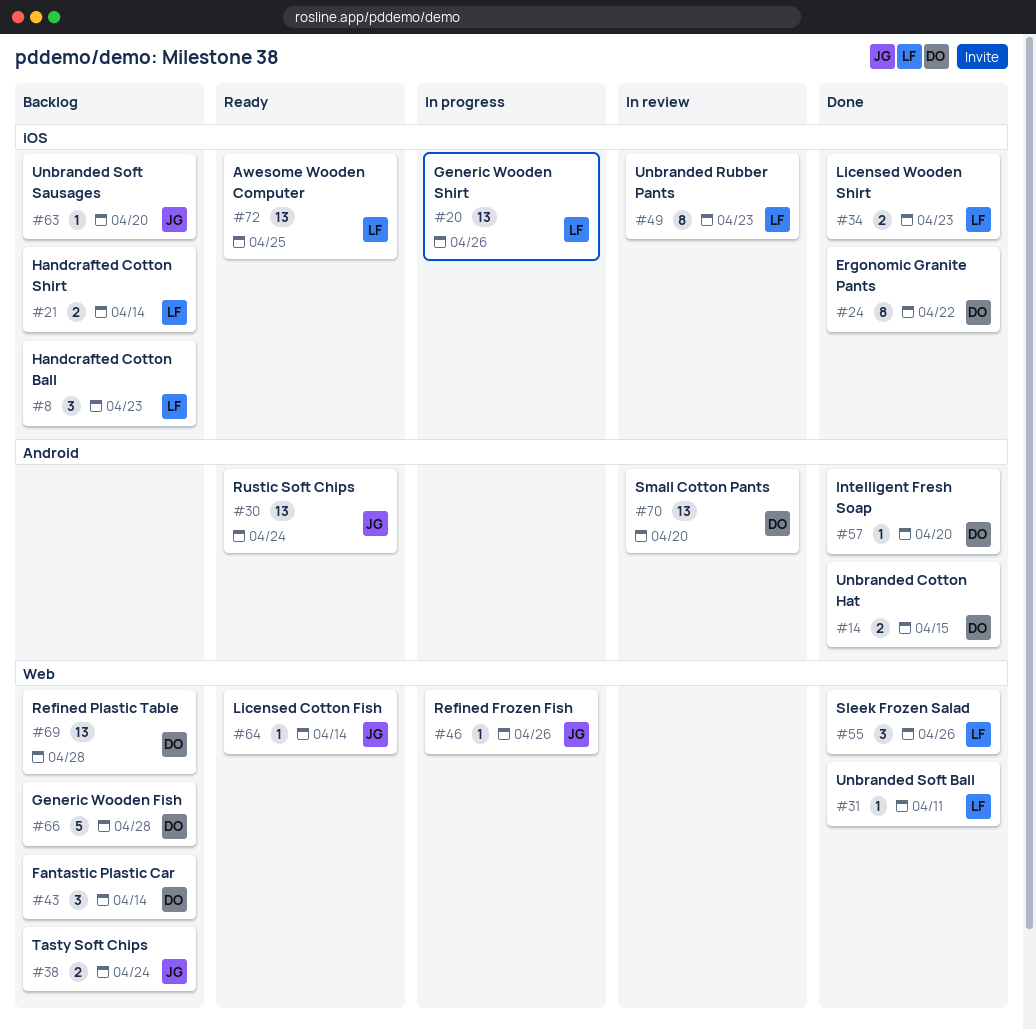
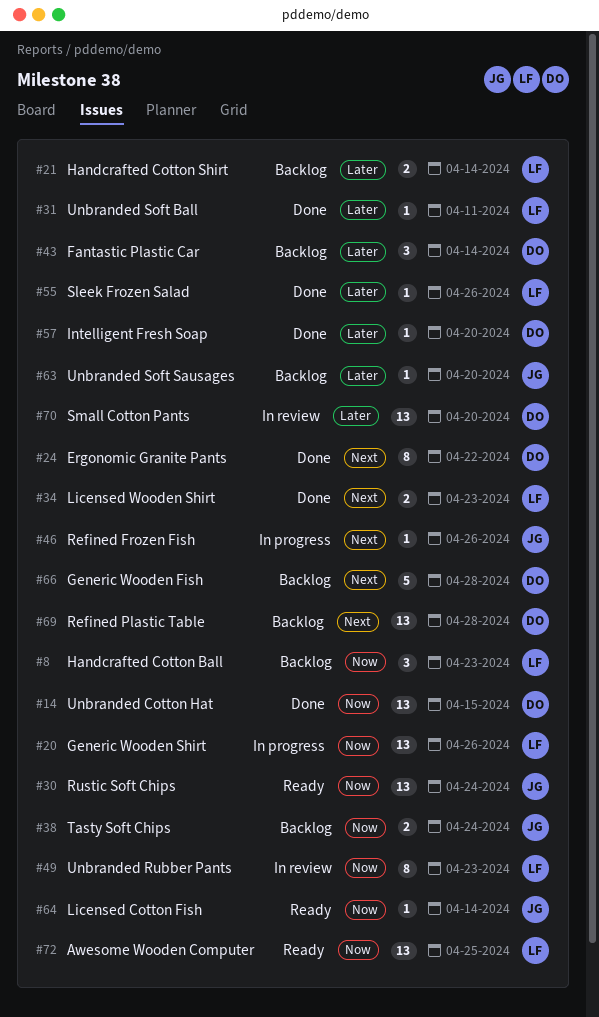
#14, estimate: 2 -> 13
#55, estimate: 3 -> 1

